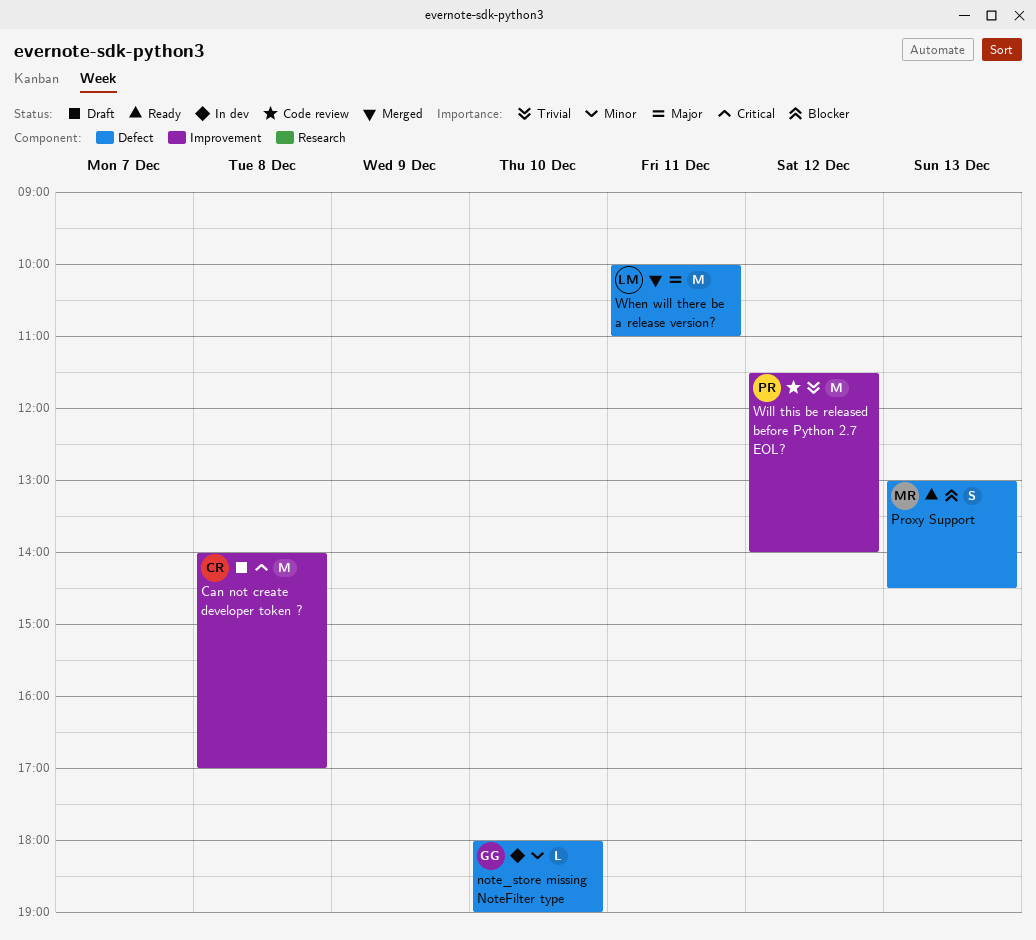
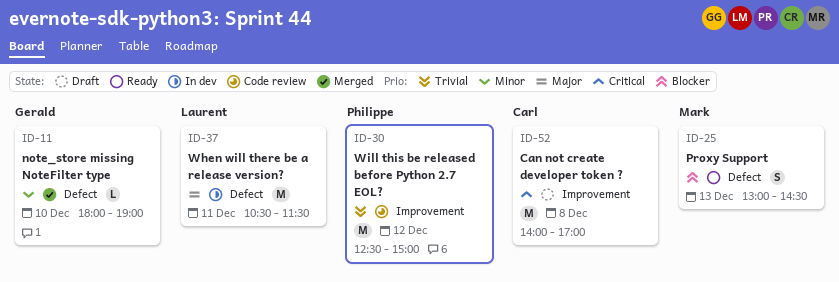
note_store missing NoteFilter type, status: In dev -> Merged
When will there be a release version?, status: Merged -> In dev
When will there be a release version?, begins: 10:00 -> 10:30
When will there be a release version?, ends: 11:00 -> 11:30
Will this be released before Python 2.7 EOL?, begins: 11:30 -> 12:30
Will this be released before Python 2.7 EOL?, ends: 14:00 -> 15:00

